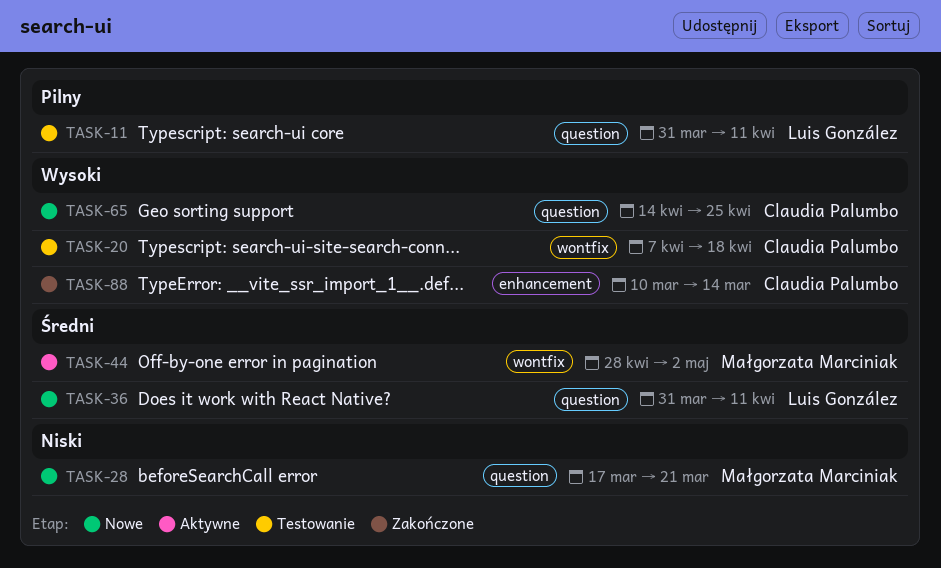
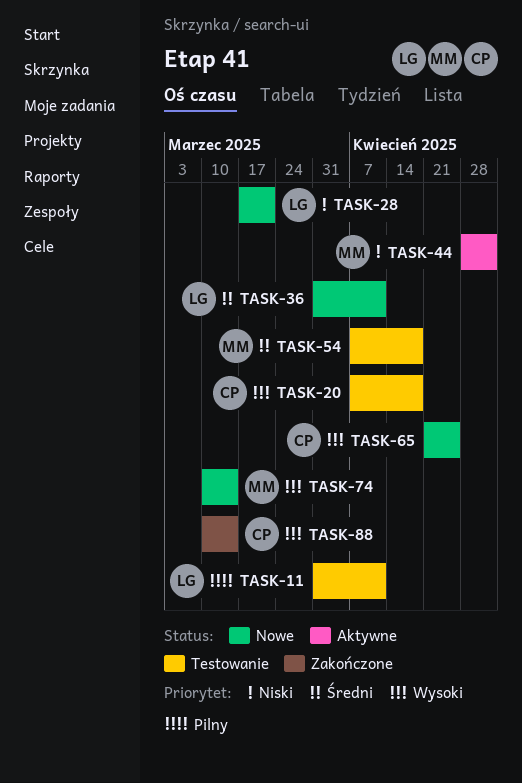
TASK-28, owner: Małgorzata Marciniak -> Luis González
TASK-44, priority: Średni -> Niski
TASK-54: none -> present
TASK-65, start: Apr 14 -> Apr 21
TASK-74: none -> present

